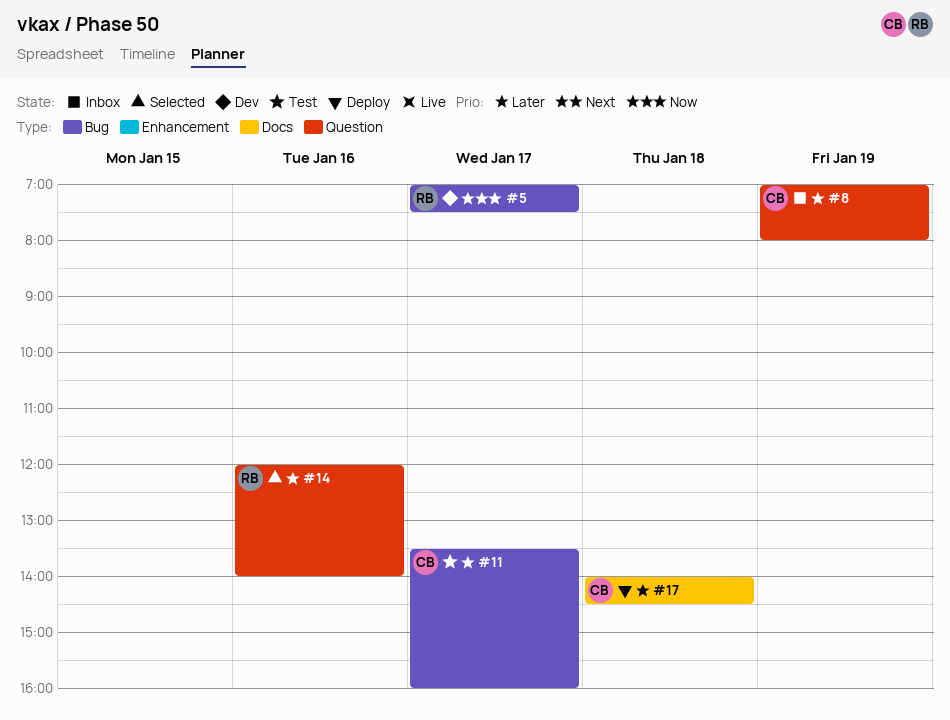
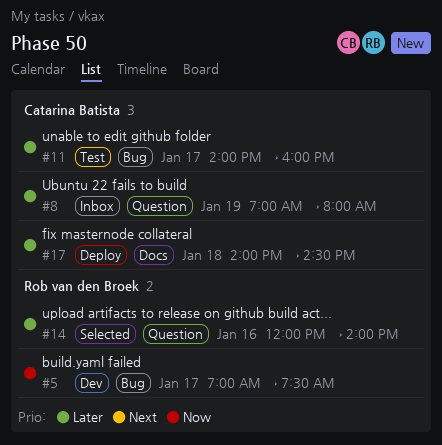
#11, begins: 13:30 -> 14:00

